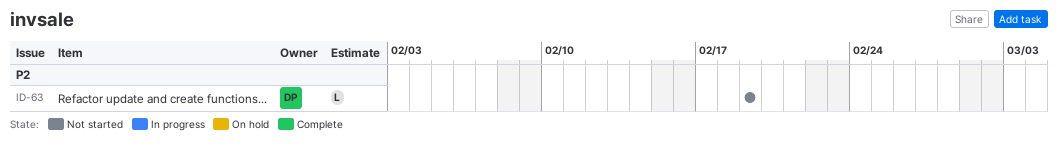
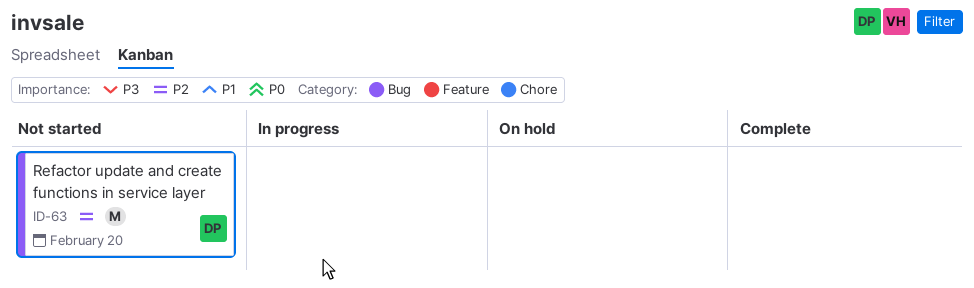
ID-63, estimate: L -> M
ID-63, due: Feb 19 -> Feb 20

